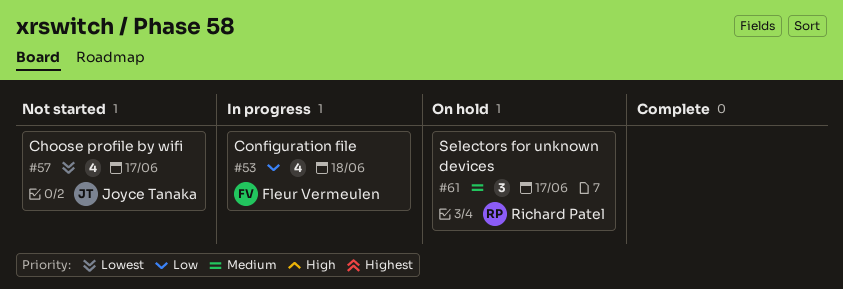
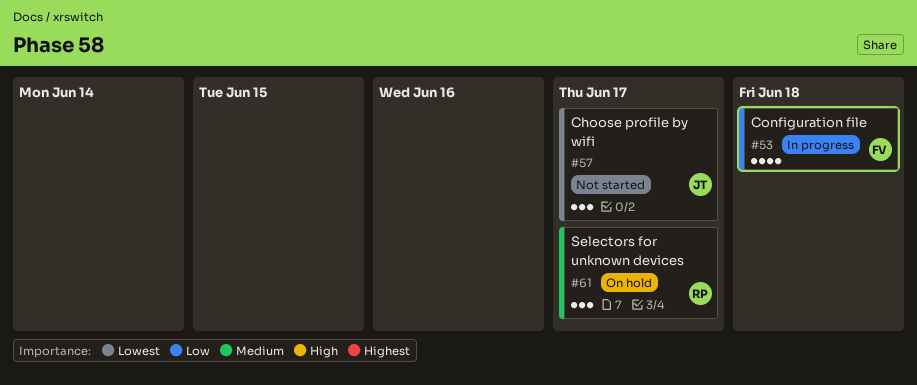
#57, estimate: 4 -> 3

